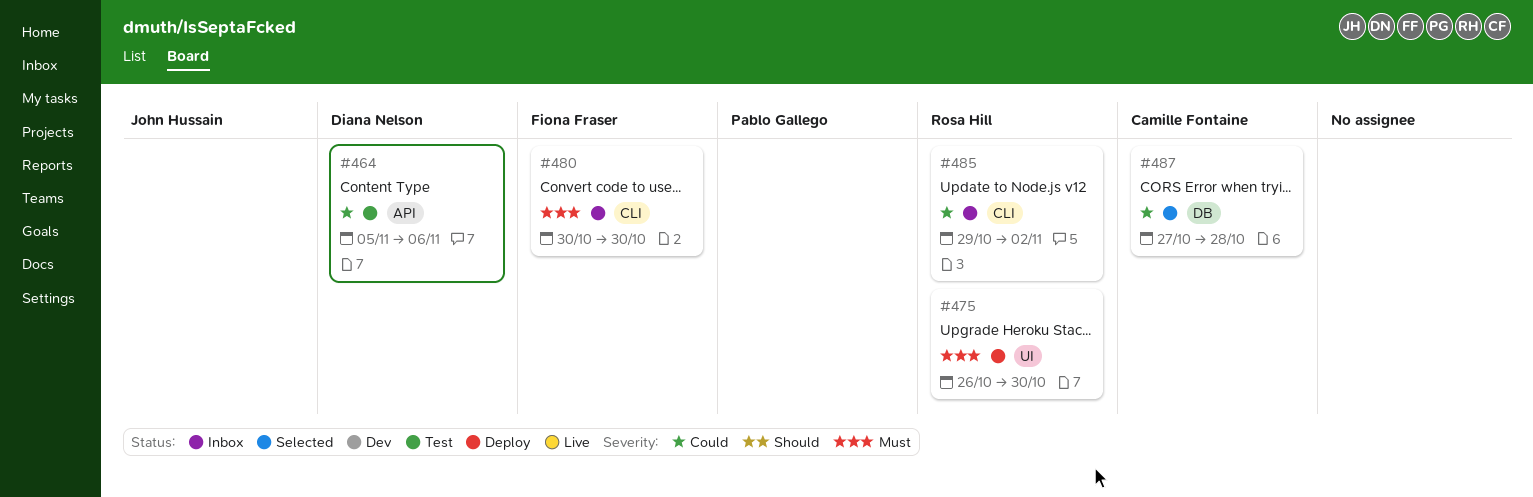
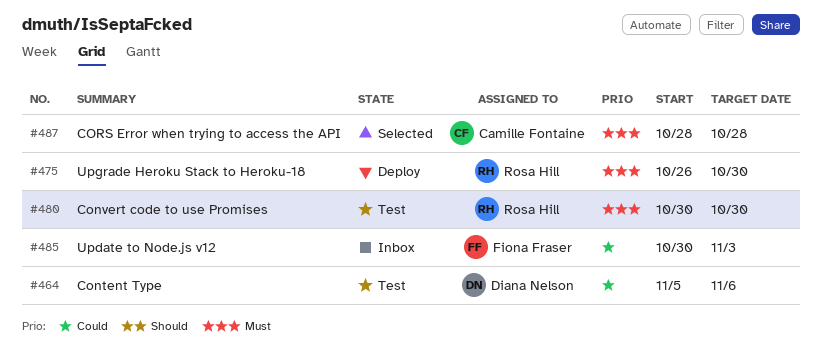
#480, status: Inbox -> Test
#480, owner: Fiona Fraser -> Rosa Hill
#485, owner: Rosa Hill -> Fiona Fraser
#485, start: Oct 29 -> Oct 30
#485, due: Nov 2 -> Nov 3
#487, priority: Could -> Must
#487, start: Oct 27 -> Oct 28

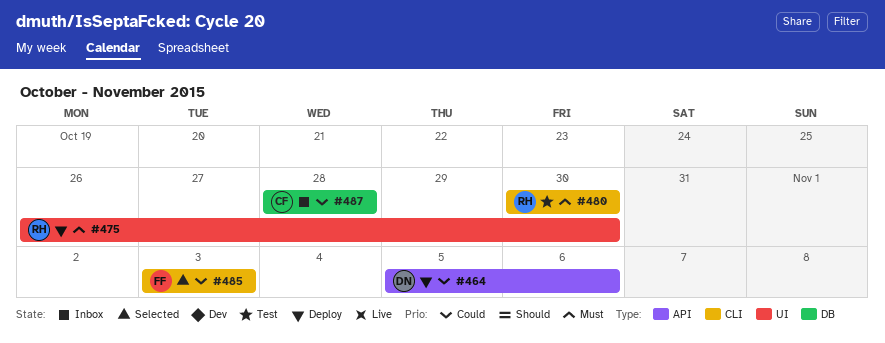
#464, status: Test -> Deploy
#485, status: Inbox -> Selected
#485, start: Oct 30 -> Nov 3
#487, status: Selected -> Inbox
#487, priority: Must -> Could

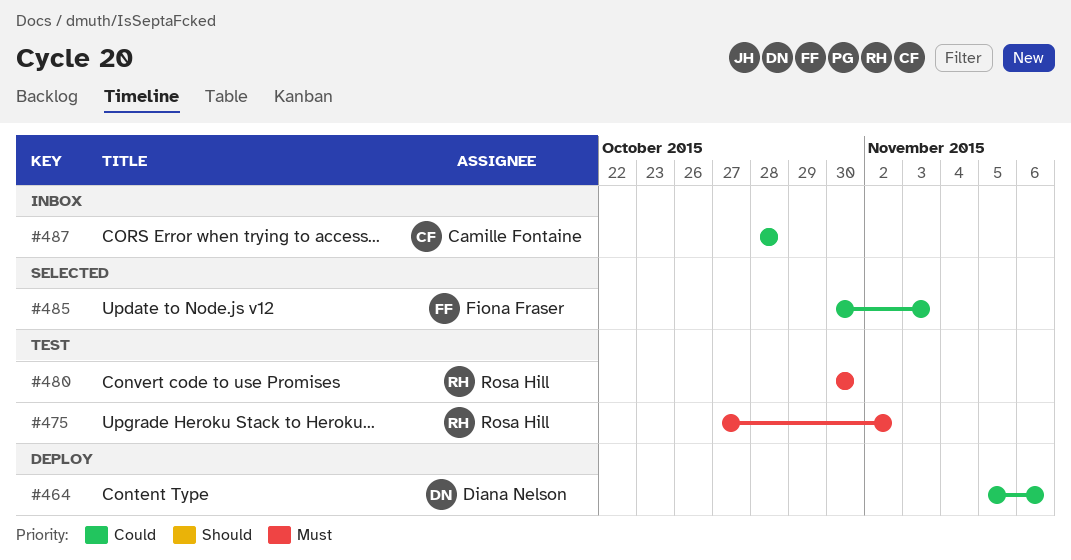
#475, status: Deploy -> Test
#475, start: Oct 26 -> Oct 27
#475, due: Oct 30 -> Nov 2
#485, start: Nov 3 -> Oct 30

